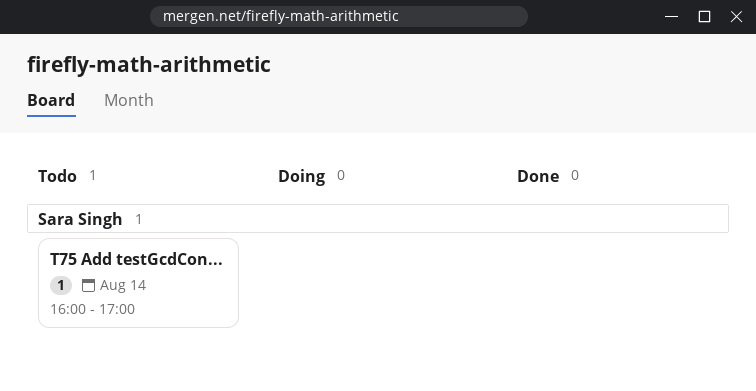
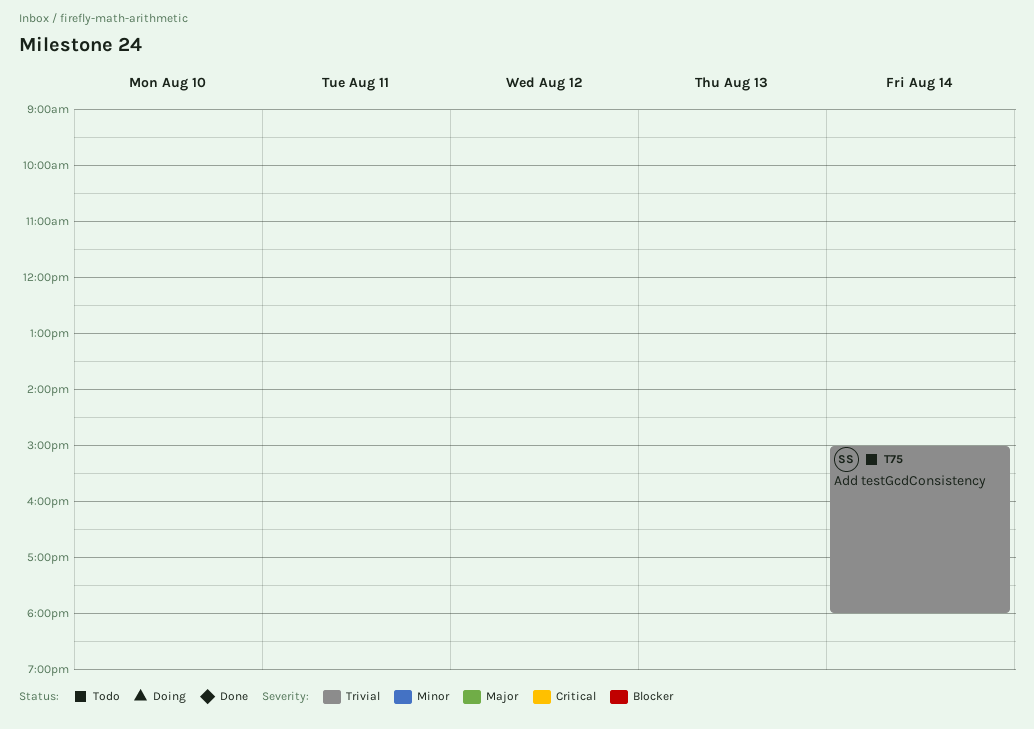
T75, begins: 16:00 -> 15:00
T75, ends: 17:00 -> 18:00

